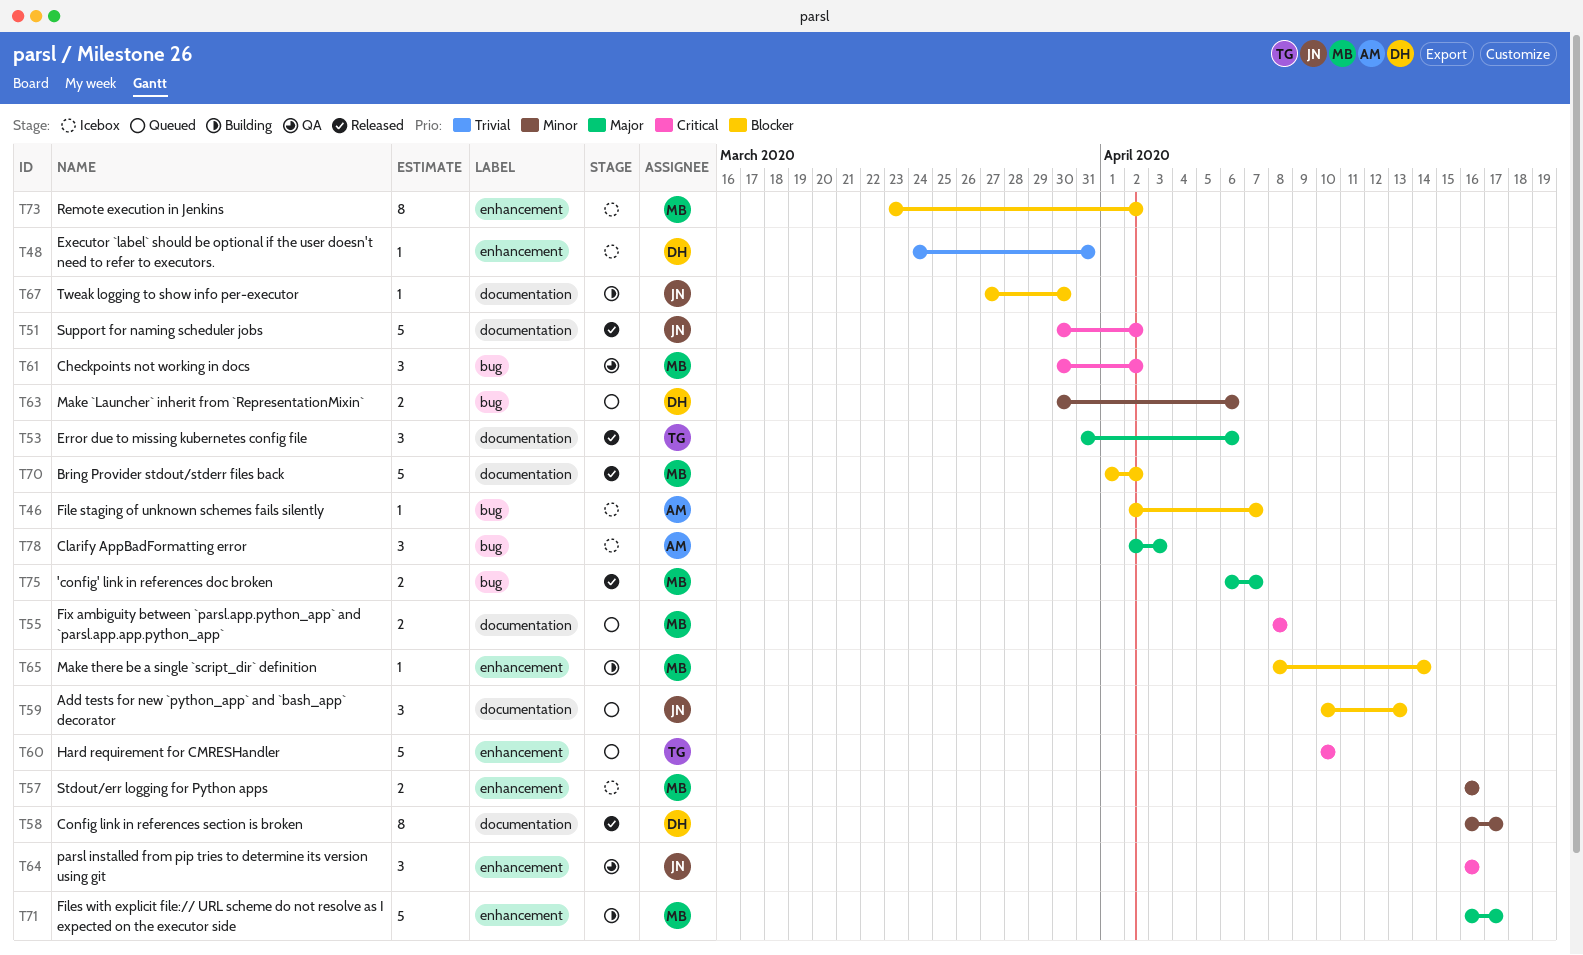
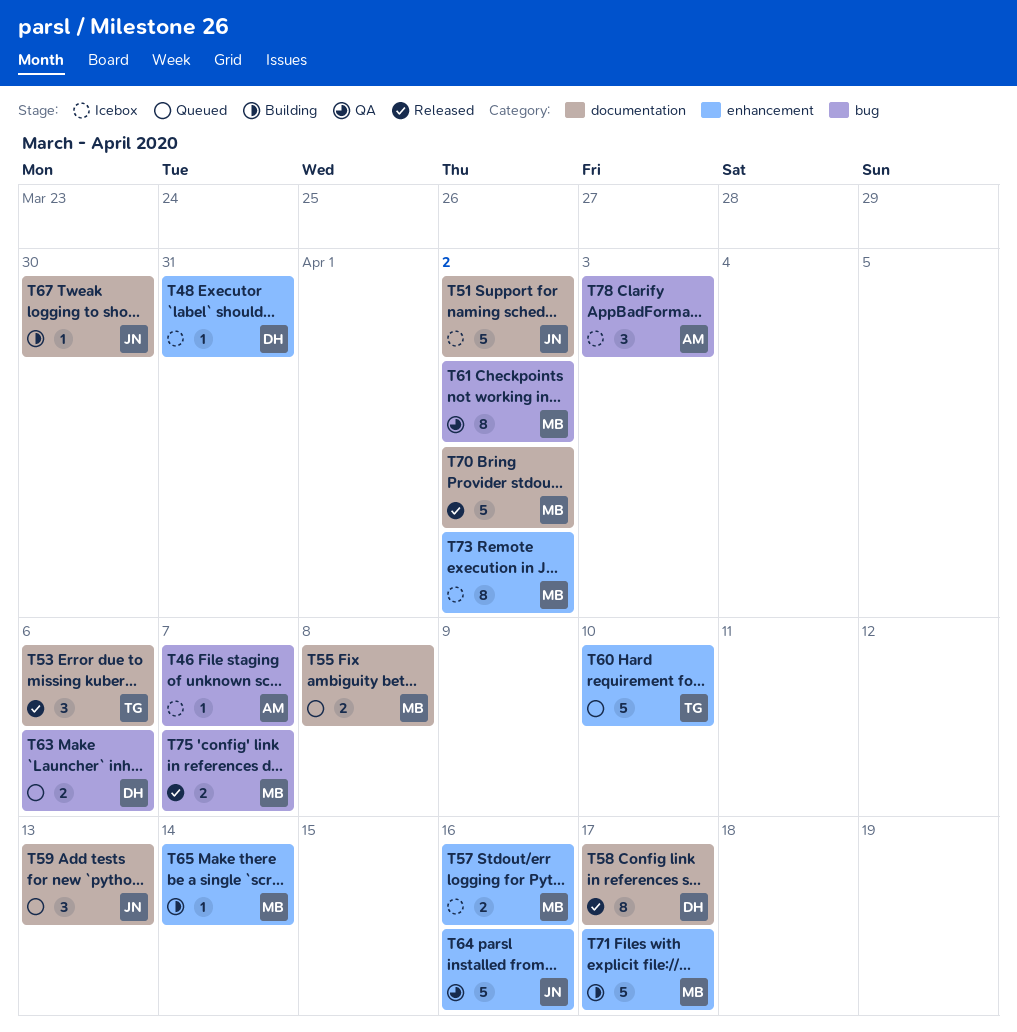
T51, status: Released -> Icebox
T61, estimate: 3 -> 8
T64, estimate: 3 -> 5

